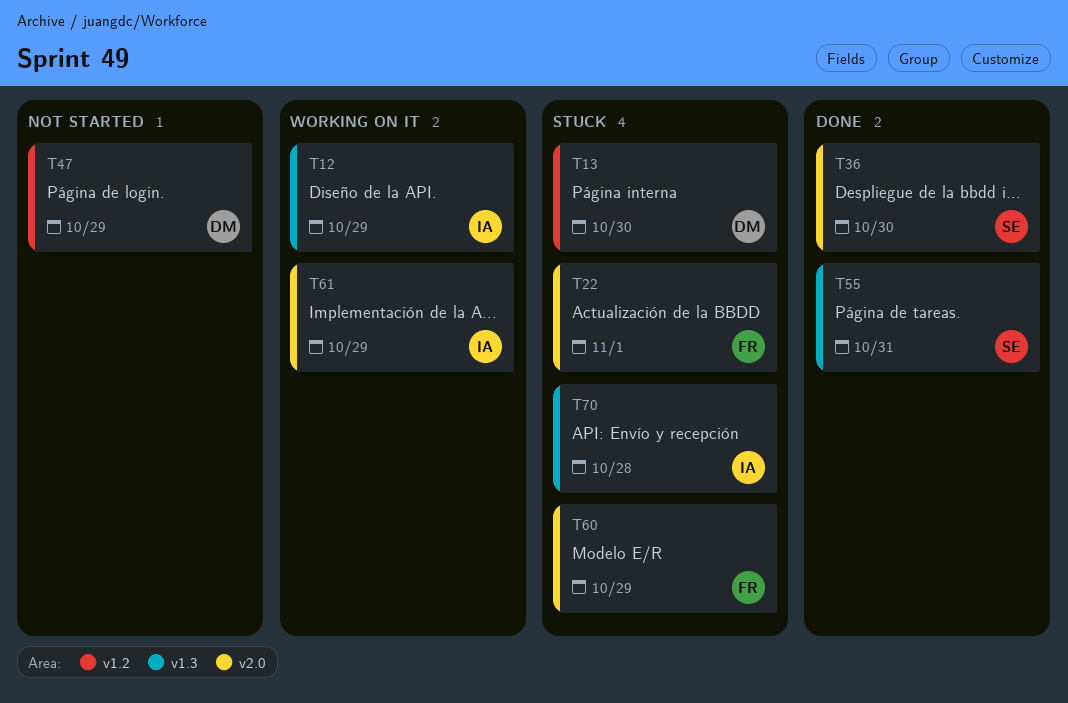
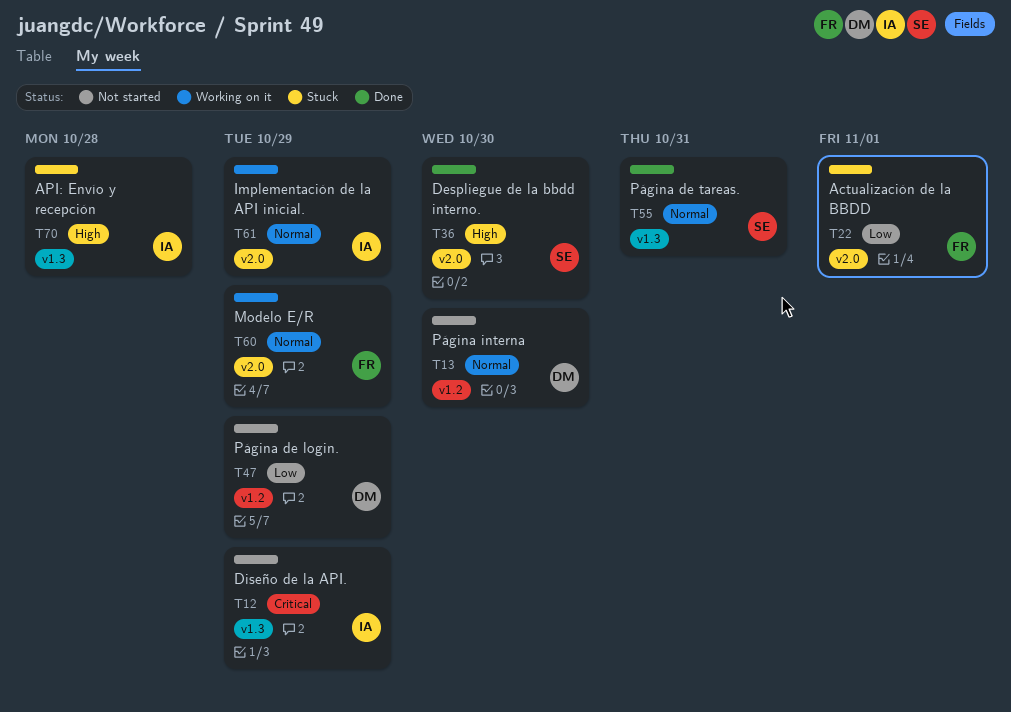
T12, status: Working on it -> Not started
T13, status: Stuck -> Not started
T60, status: Stuck -> Working on it

